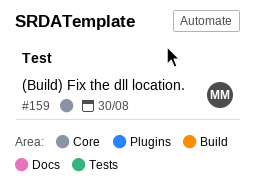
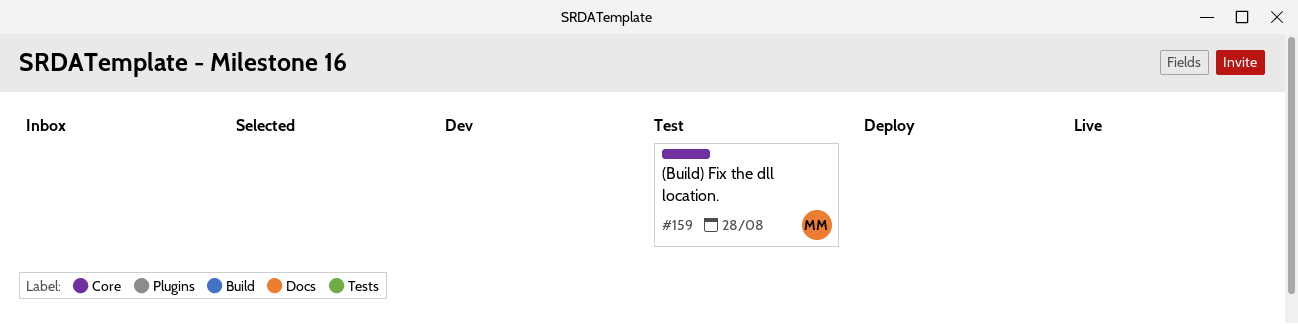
#159, due: Aug 30 -> Aug 28

